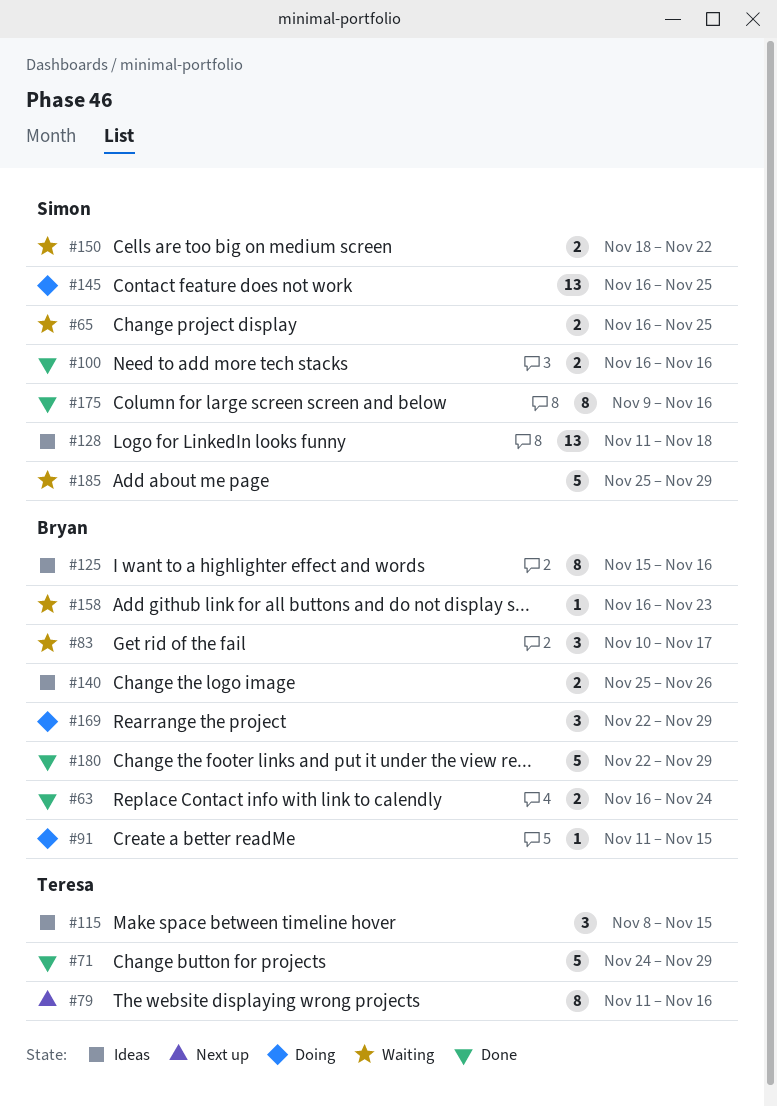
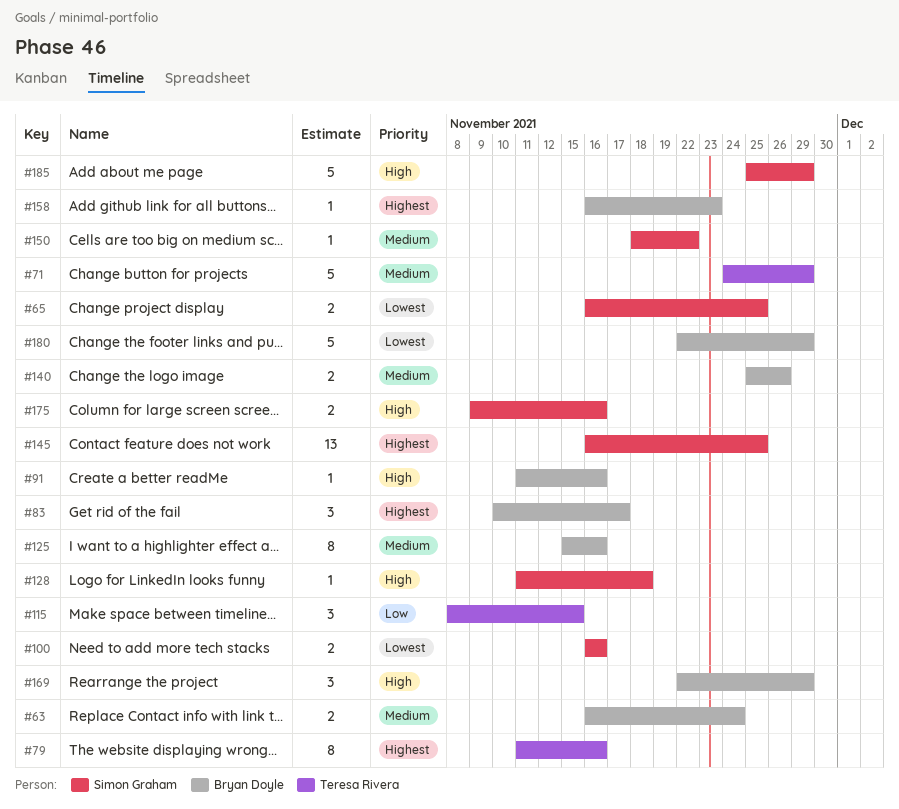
#91, due: Nov 15 -> Nov 16
#128, estimate: 13 -> 1
#150, estimate: 2 -> 1
#175, estimate: 8 -> 2

